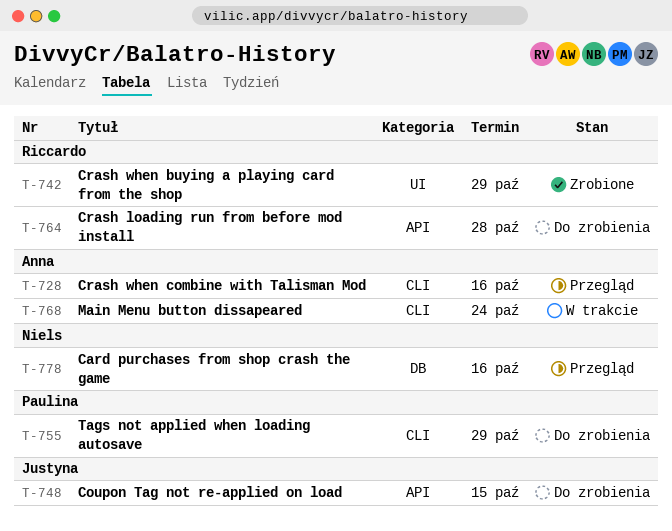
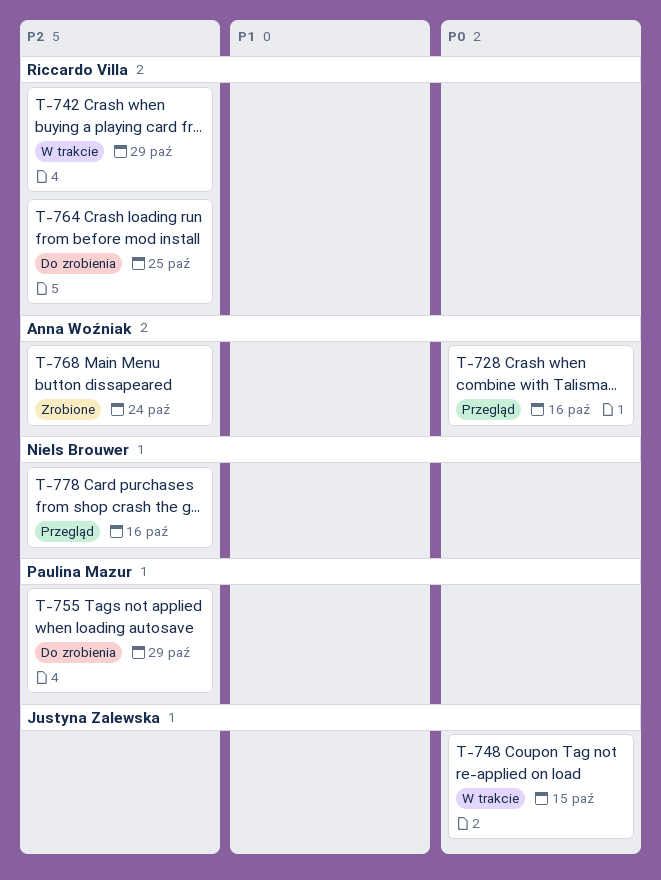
T-742, status: Zrobione -> W trakcie
T-748, status: Do zrobienia -> W trakcie
T-764, due: Oct 28 -> Oct 25
T-768, status: W trakcie -> Zrobione

